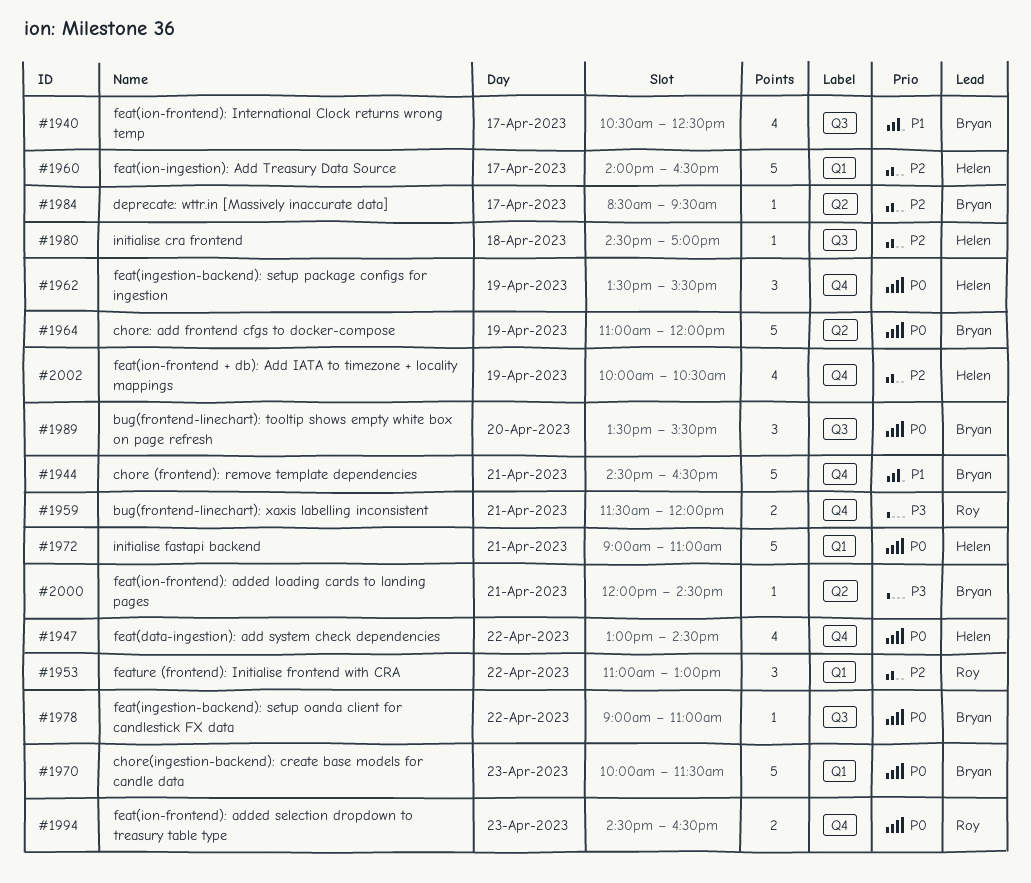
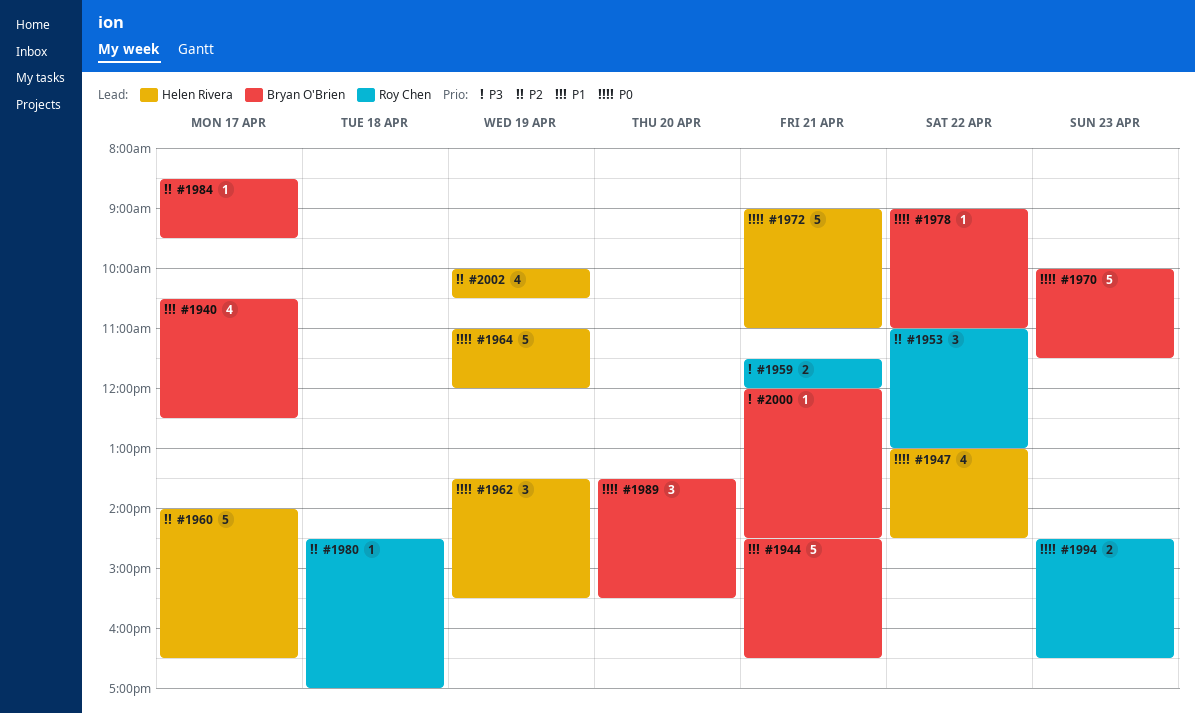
#1964, owner: Bryan O'Brien -> Helen Rivera
#1980, owner: Helen Rivera -> Roy Chen

